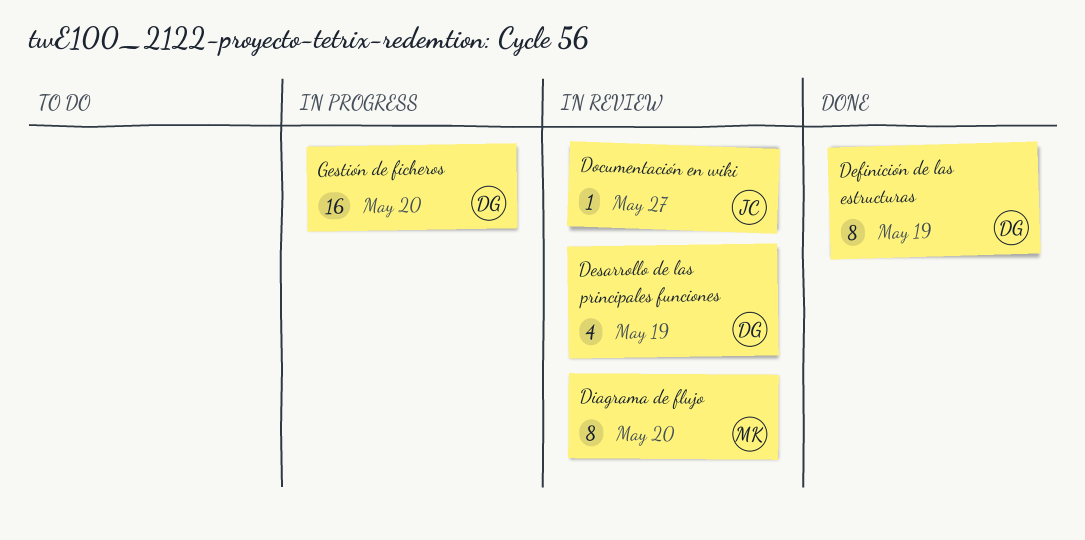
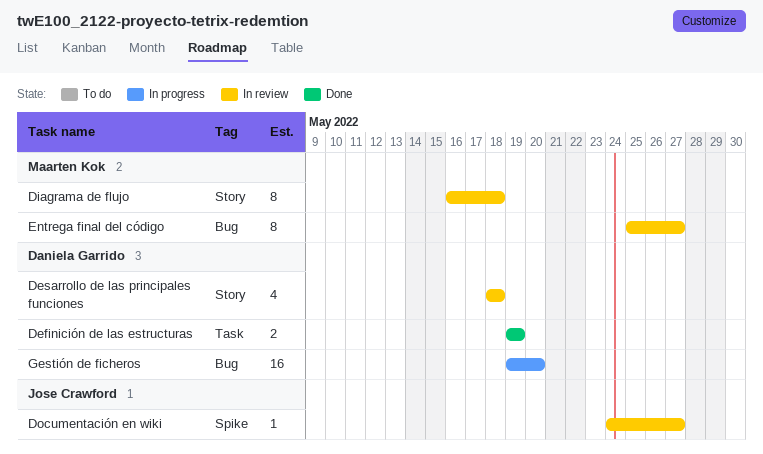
Definición de las estructuras, estimate: 8 -> 2
Desarrollo de las principales funciones, due: May 19 -> May 18
Diagrama de flujo, due: May 20 -> May 18
Entrega final del código: none -> present

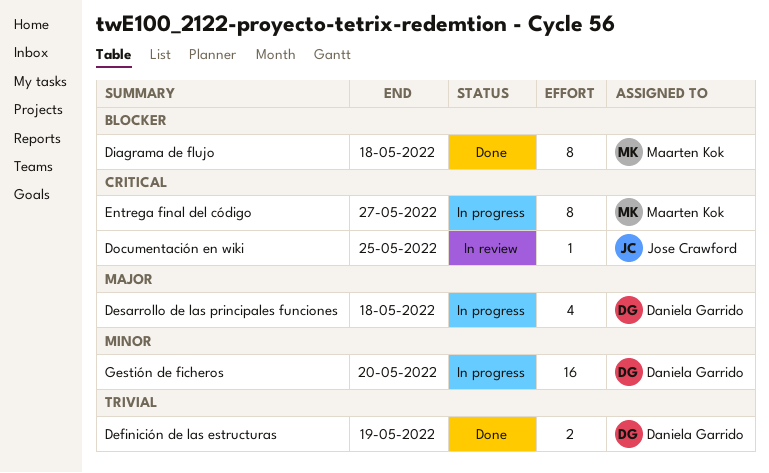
Desarrollo de las principales funciones, status: In review -> In progress
Diagrama de flujo, status: In review -> Done
Documentación en wiki, due: May 27 -> May 25
Entrega final del código, status: In review -> In progress

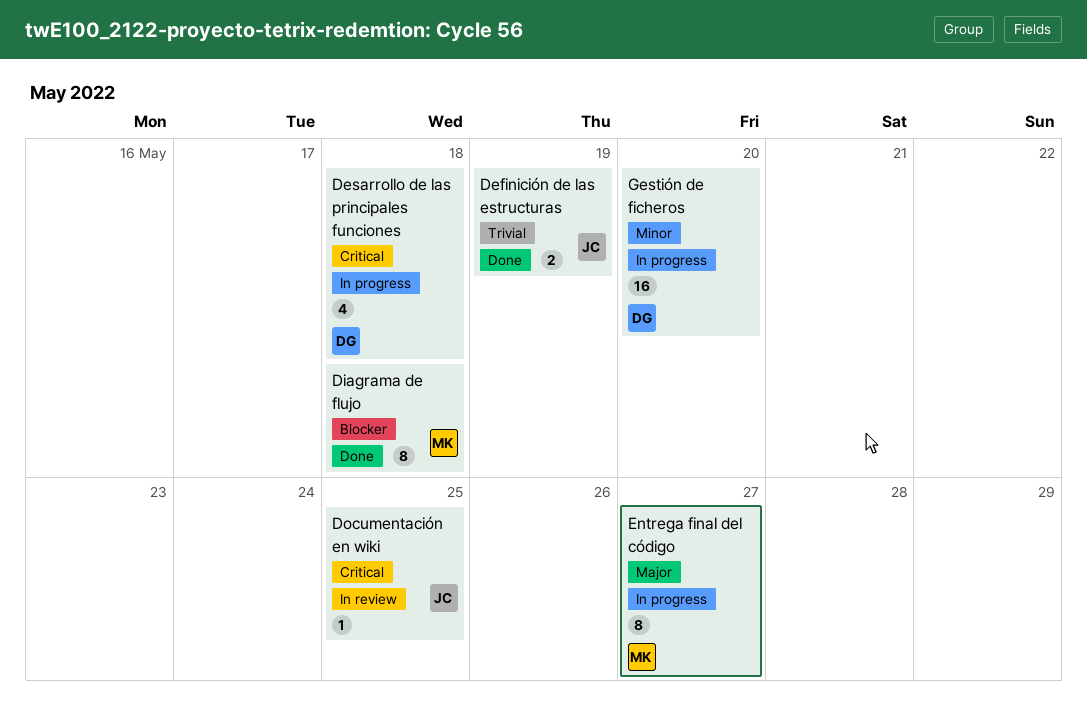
Definición de las estructuras, owner: Daniela Garrido -> Jose Crawford
Desarrollo de las principales funciones, priority: Major -> Critical
Entrega final del código, priority: Critical -> Major

